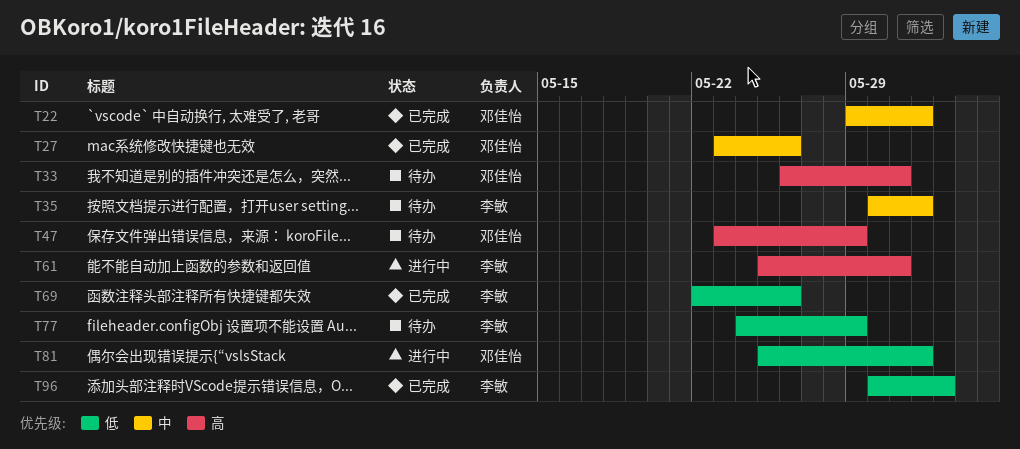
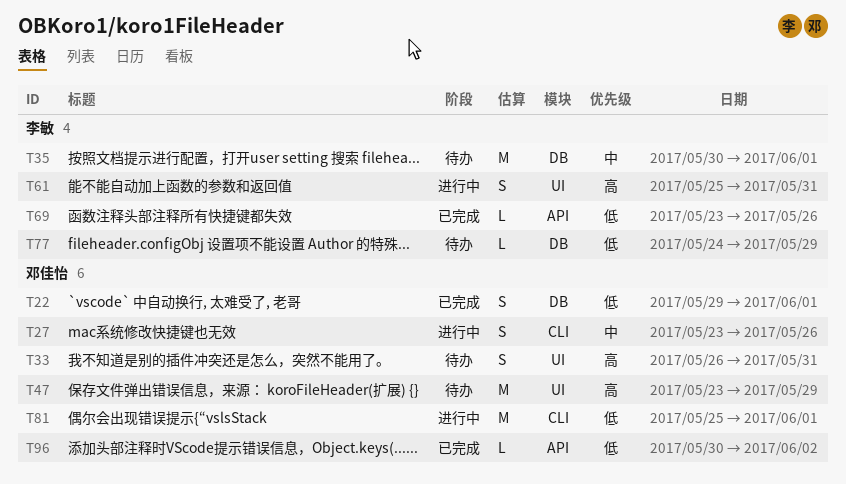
T22, priority: 中 -> 低
T27, status: 已完成 -> 进行中
T69, start: May 22 -> May 23
T96, owner: 李敏 -> 邓佳怡

